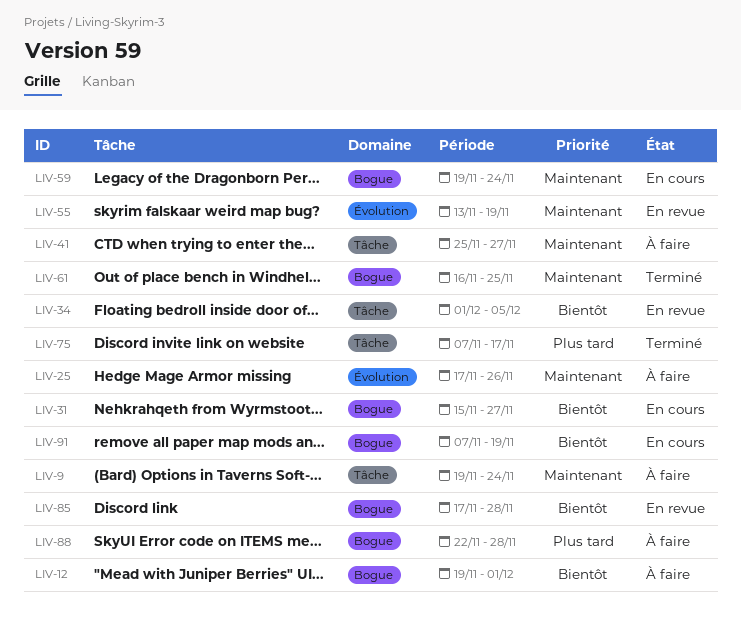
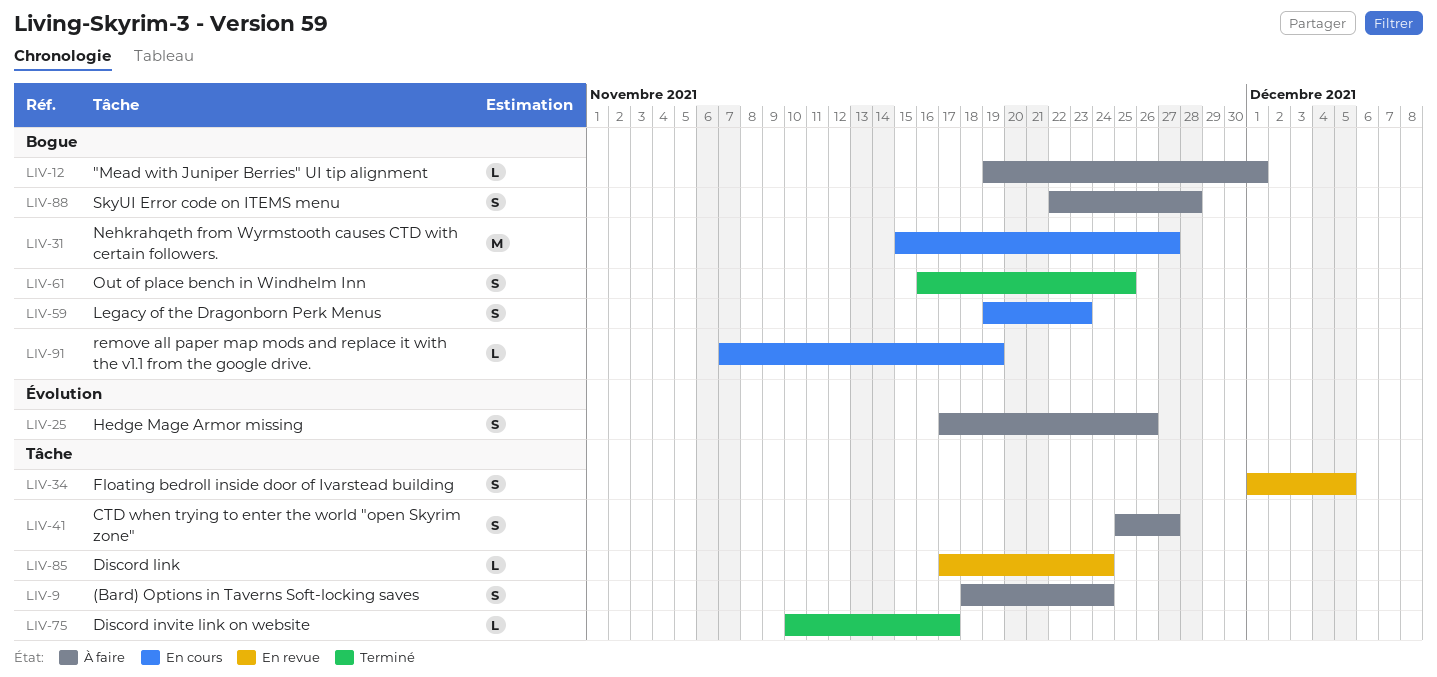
LIV-9, start: Nov 19 -> Nov 18
LIV-55: present -> none
LIV-59, due: Nov 24 -> Nov 23
LIV-75, start: Nov 7 -> Nov 10
LIV-85, label: Bogue -> Tâche
LIV-85, due: Nov 28 -> Nov 24

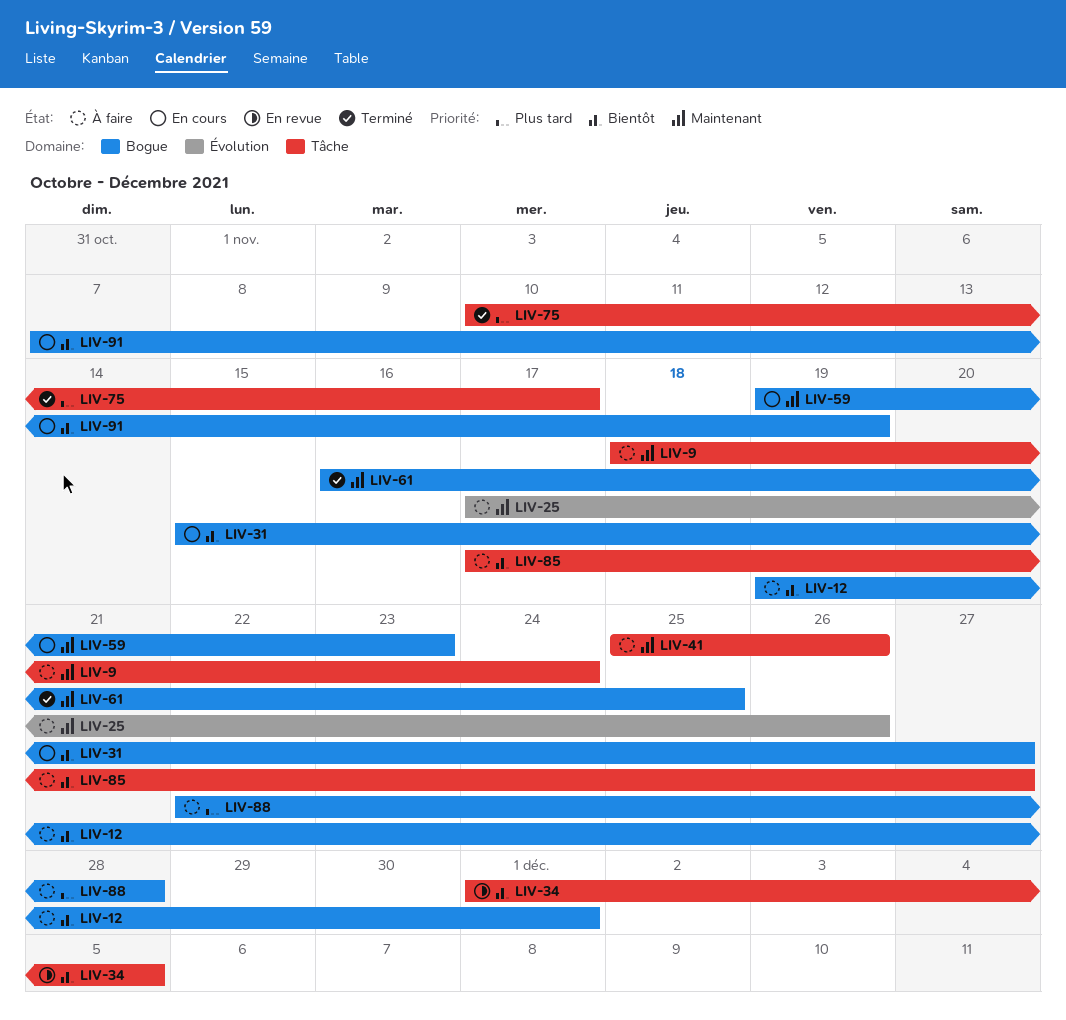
LIV-41, due: Nov 27 -> Nov 26
LIV-85, status: En revue -> À faire
LIV-85, due: Nov 24 -> Nov 27

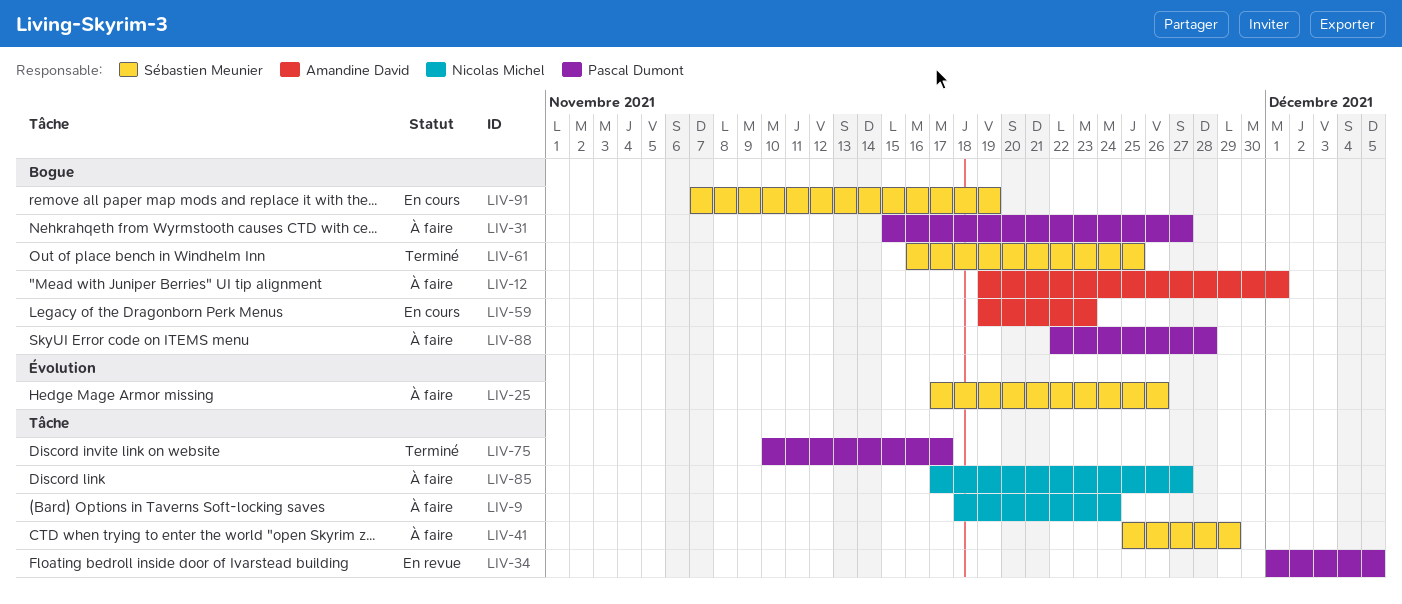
LIV-31, status: En cours -> À faire
LIV-41, due: Nov 26 -> Nov 29

